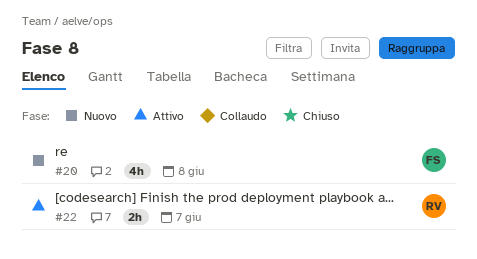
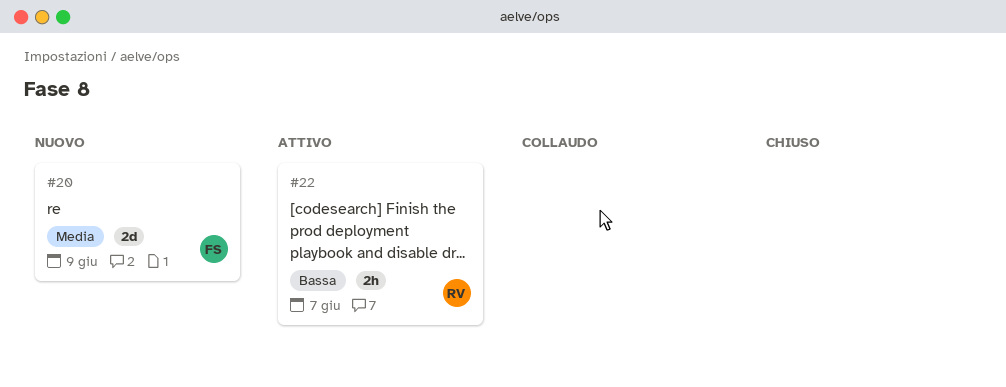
#20, estimate: 4h -> 2d
#20, due: Jun 8 -> Jun 9

